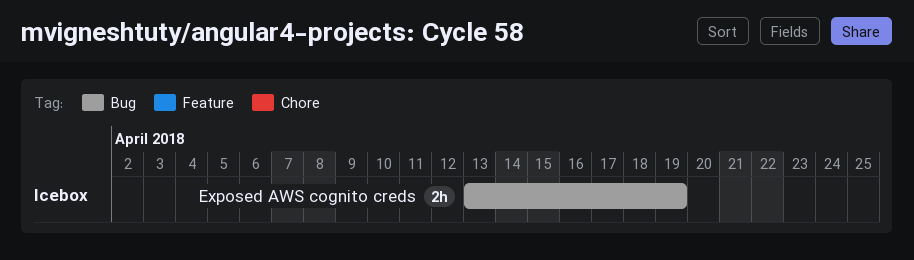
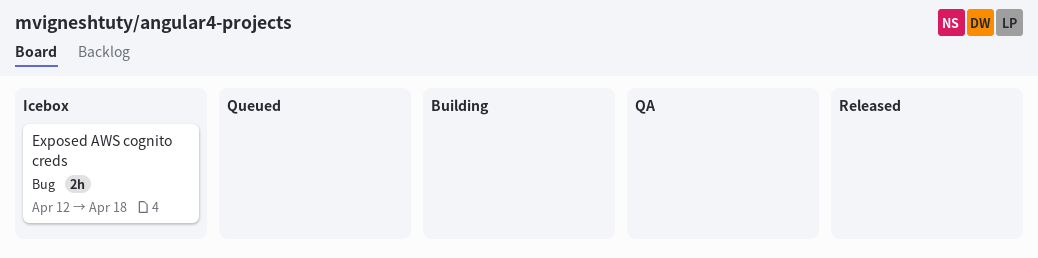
Exposed AWS cognito creds, start: Apr 13 -> Apr 12
Exposed AWS cognito creds, due: Apr 19 -> Apr 18

